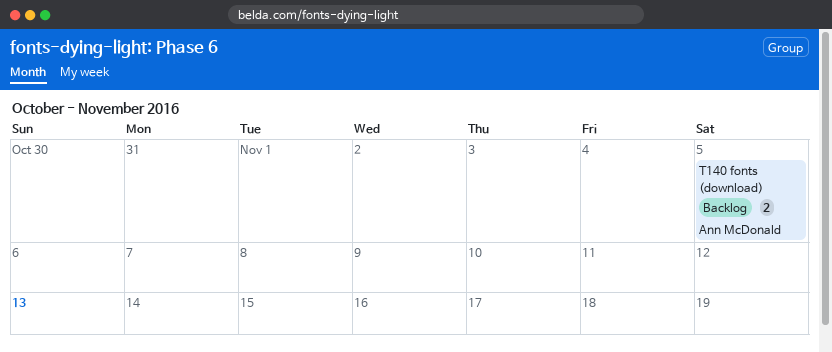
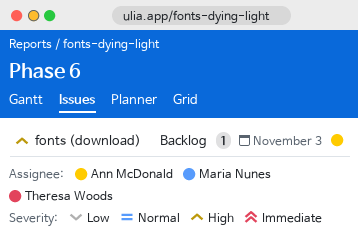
fonts (download), estimate: 2 -> 1
fonts (download), due: Nov 5 -> Nov 3

